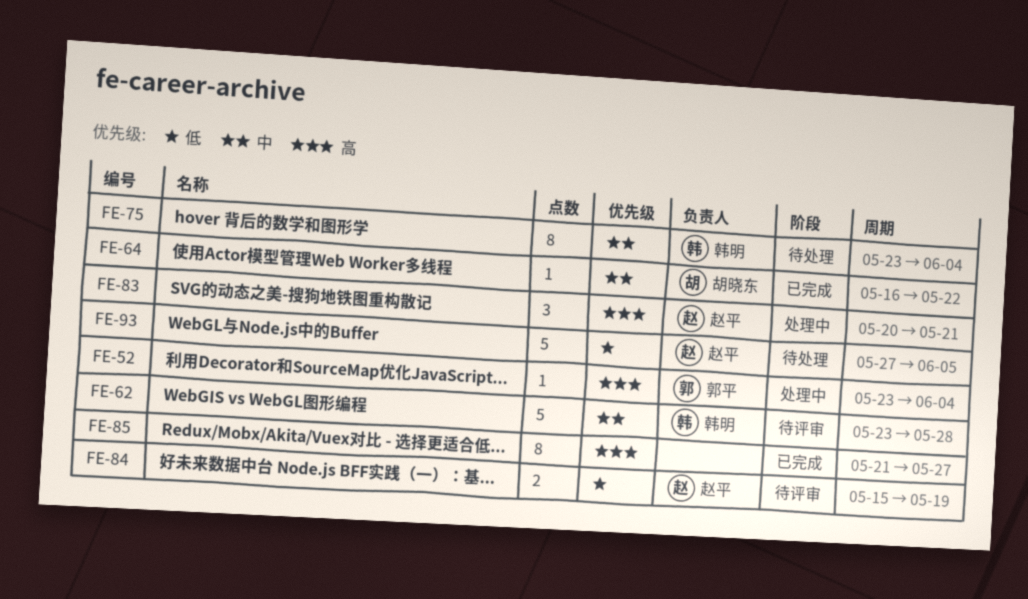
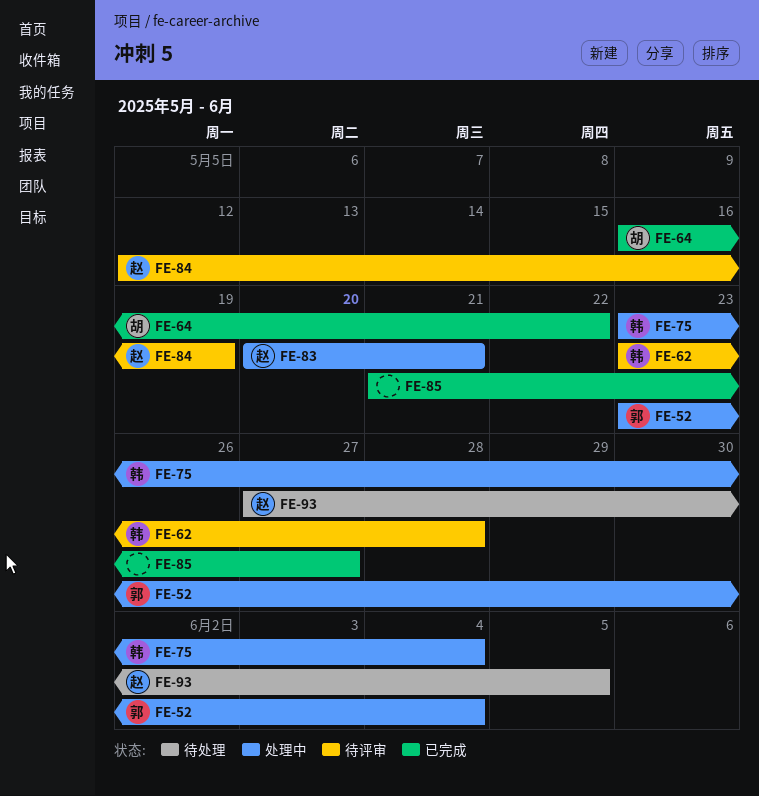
FE-75, status: 待处理 -> 处理中
FE-84, start: May 15 -> May 12

